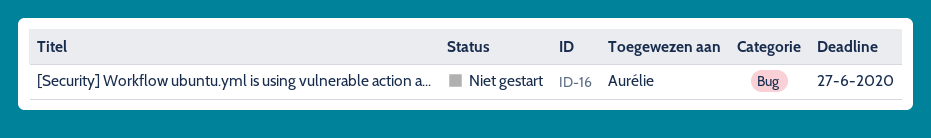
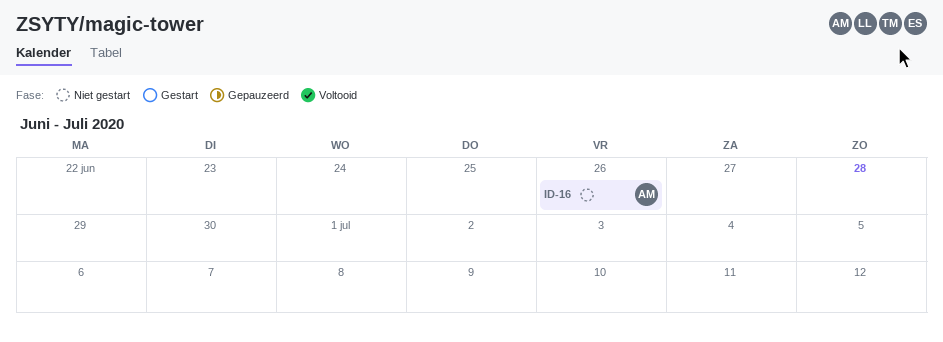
ID-16, due: Jun 27 -> Jun 26

